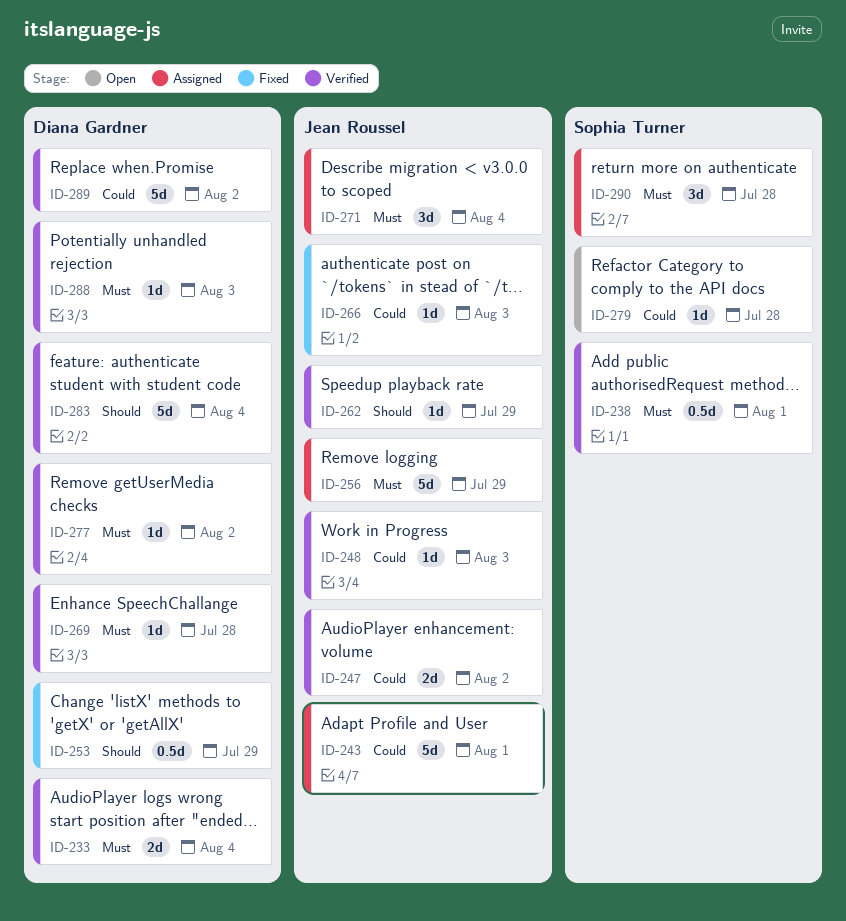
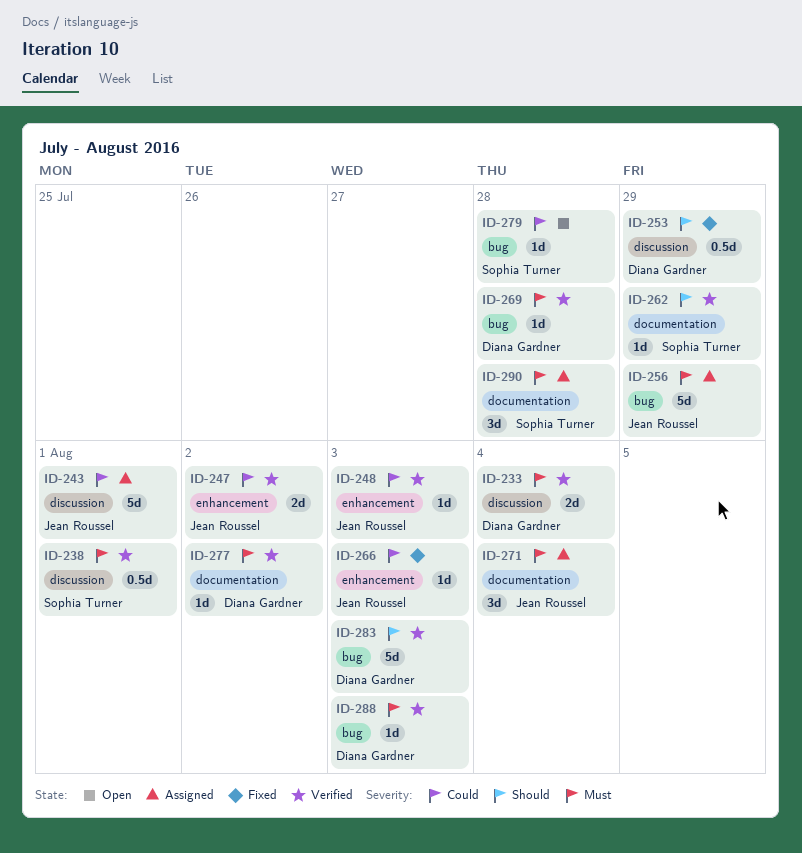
ID-262, owner: Jean Roussel -> Sophia Turner
ID-283, due: Aug 4 -> Aug 3
ID-289: present -> none

